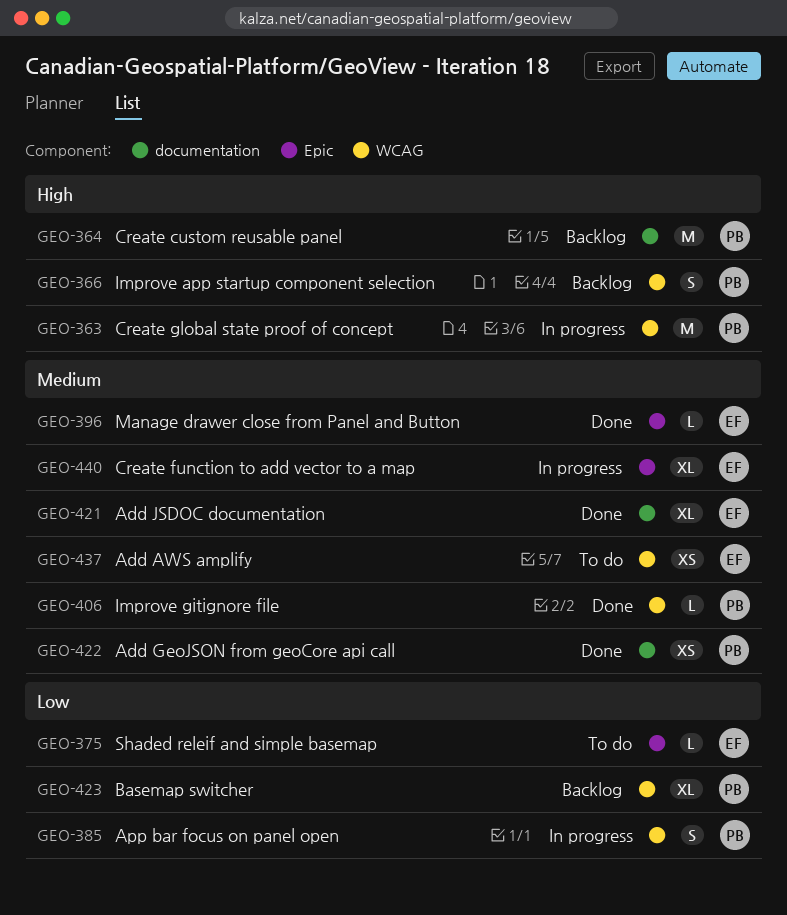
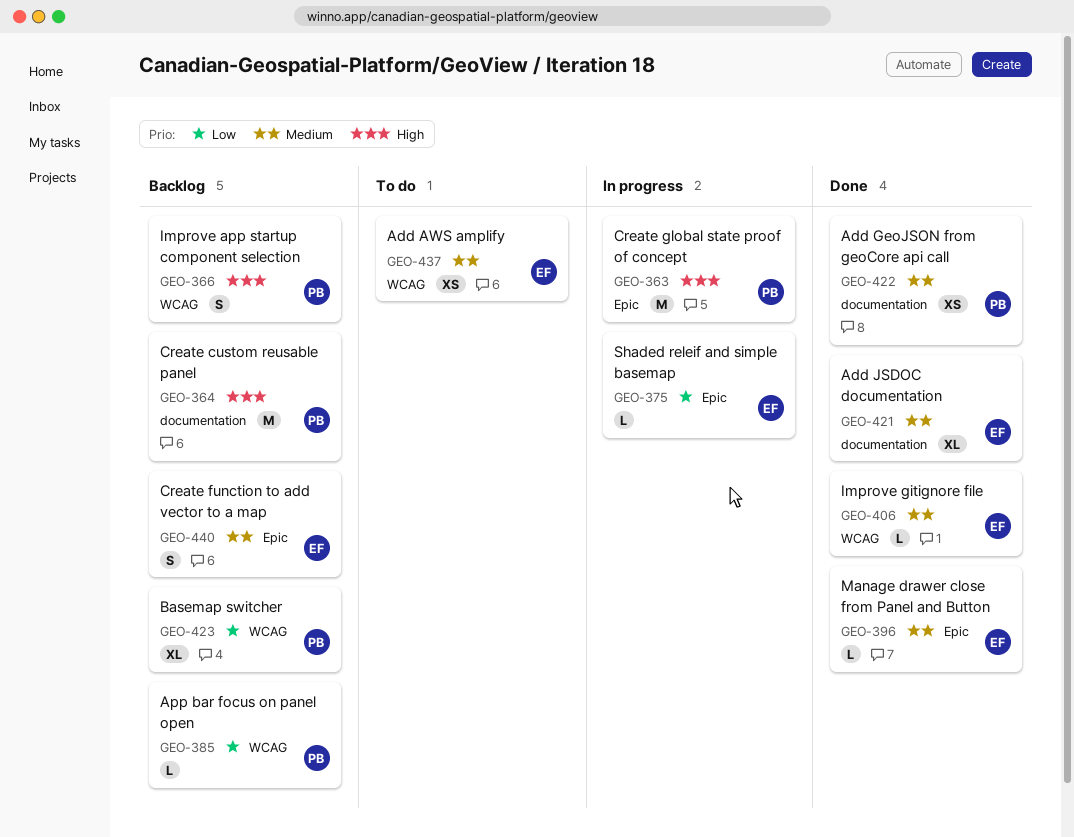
GEO-363, label: WCAG -> Epic
GEO-375, status: To do -> In progress
GEO-385, status: In progress -> Backlog
GEO-385, estimate: S -> L
GEO-406, owner: PB -> EF
GEO-440, status: In progress -> Backlog
GEO-440, estimate: XL -> S

